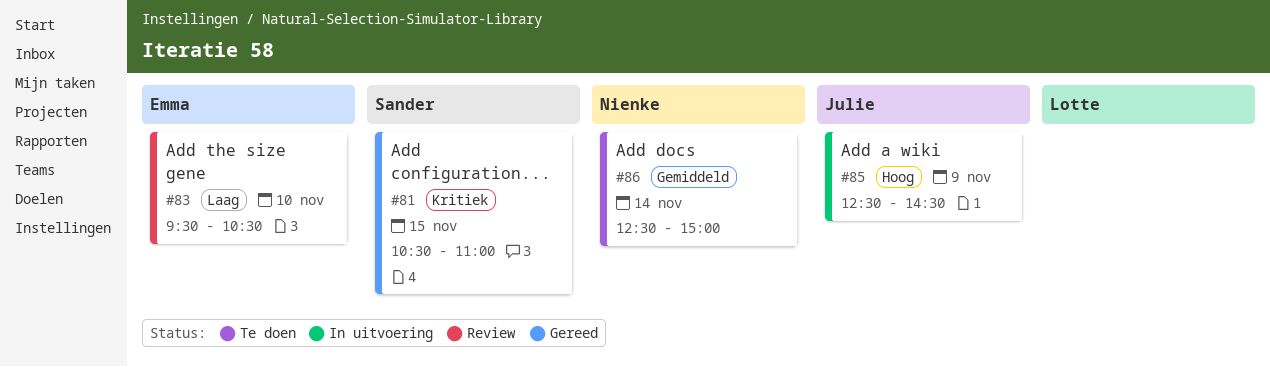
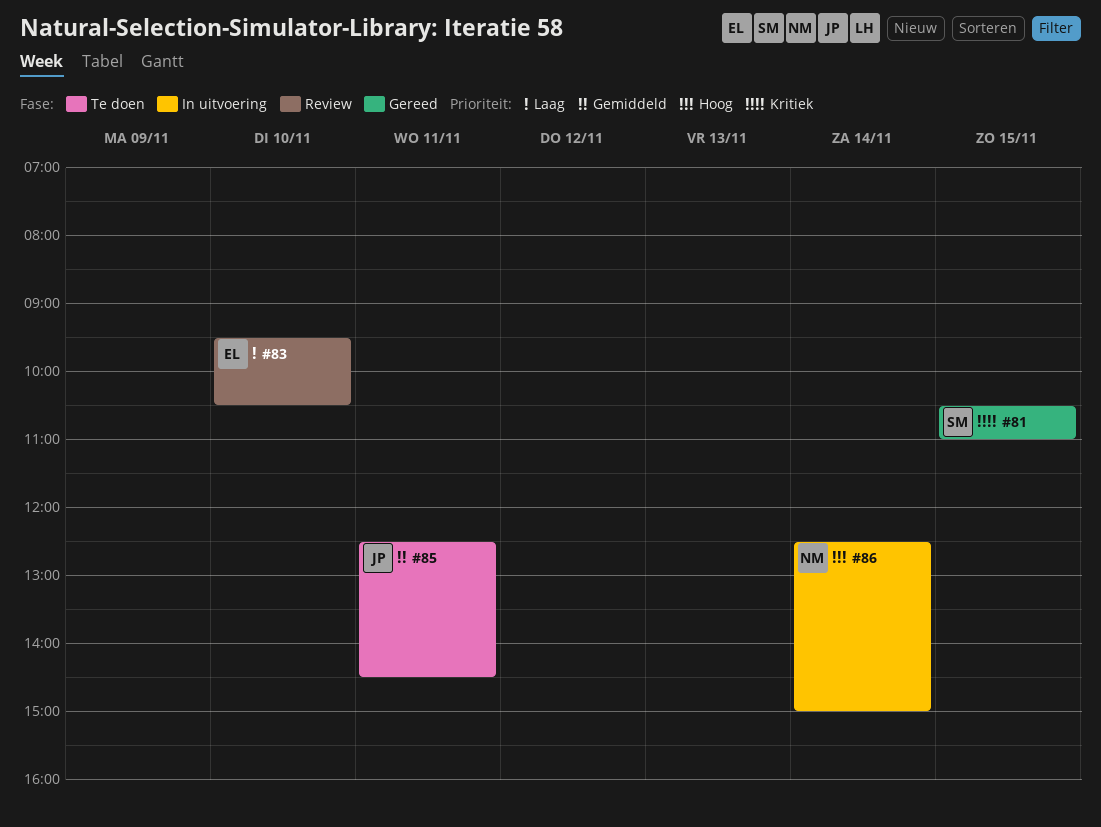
#85, status: In uitvoering -> Te doen
#85, priority: Hoog -> Gemiddeld
#85, day: Nov 9 -> Nov 11
#86, status: Te doen -> In uitvoering
#86, priority: Gemiddeld -> Hoog

